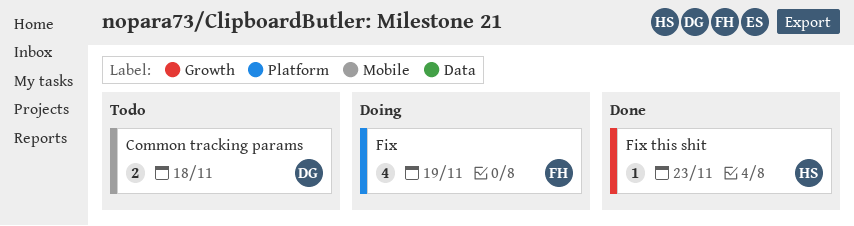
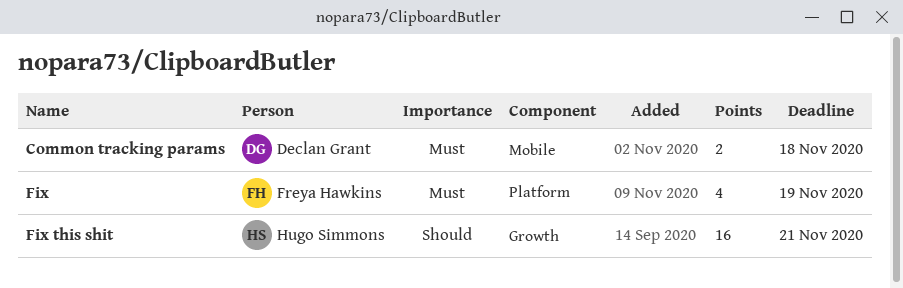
Fix this shit, estimate: 1 -> 16
Fix this shit, due: Nov 23 -> Nov 21

